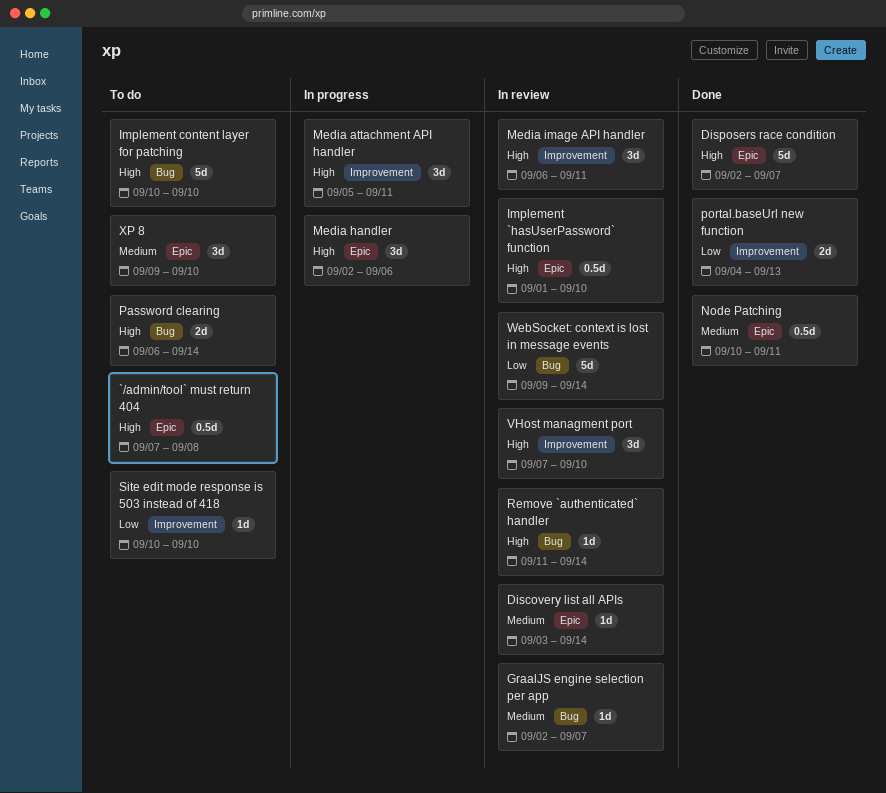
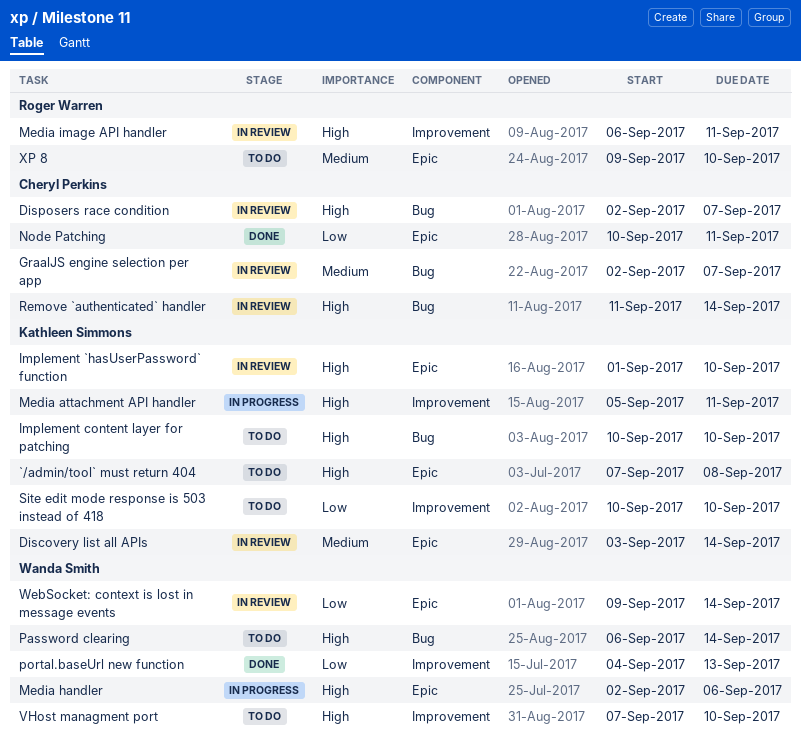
Disposers race condition, status: Done -> In review
Disposers race condition, label: Epic -> Bug
Node Patching, priority: Medium -> Low
VHost managment port, status: In review -> To do
WebSocket: context is lost in message events, label: Bug -> Epic

